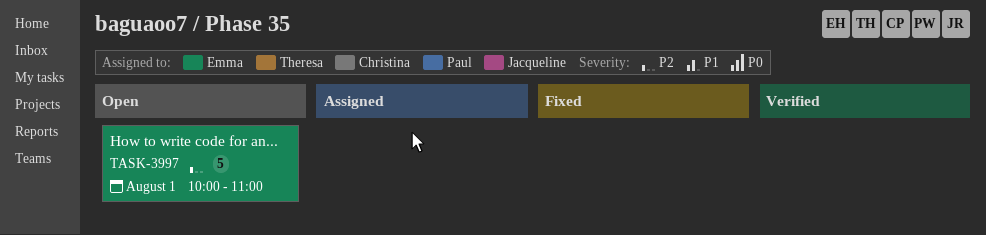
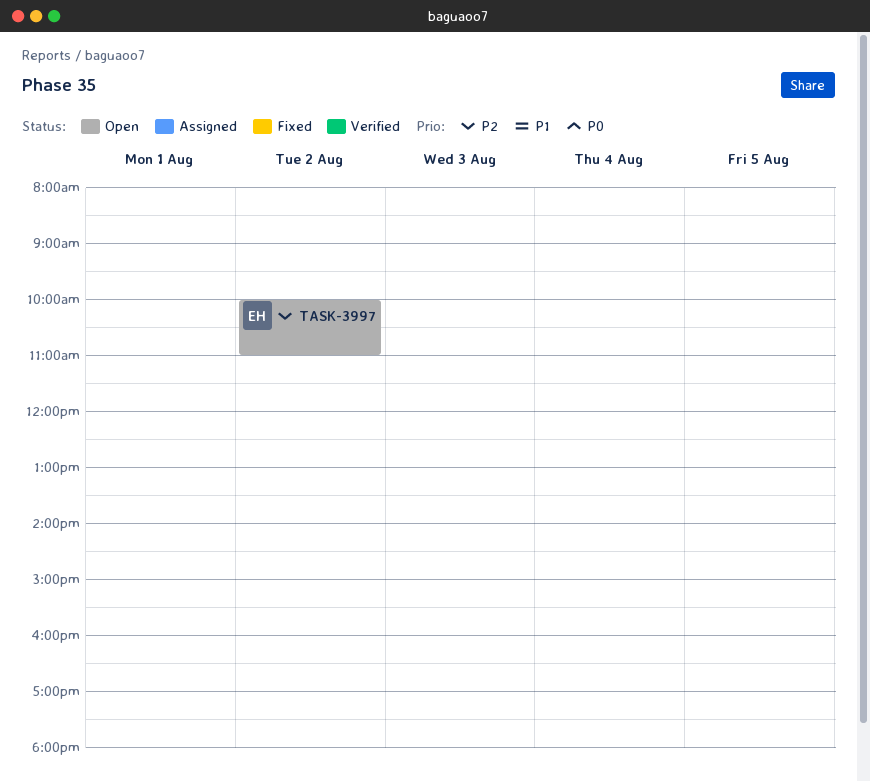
TASK-3997, day: Aug 1 -> Aug 2

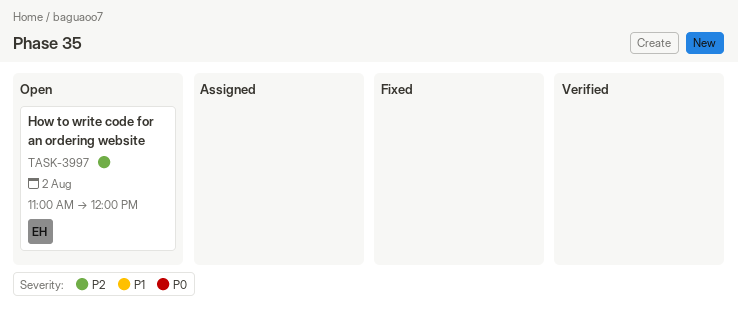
TASK-3997, begins: 10:00 -> 11:00
TASK-3997, ends: 11:00 -> 12:00

